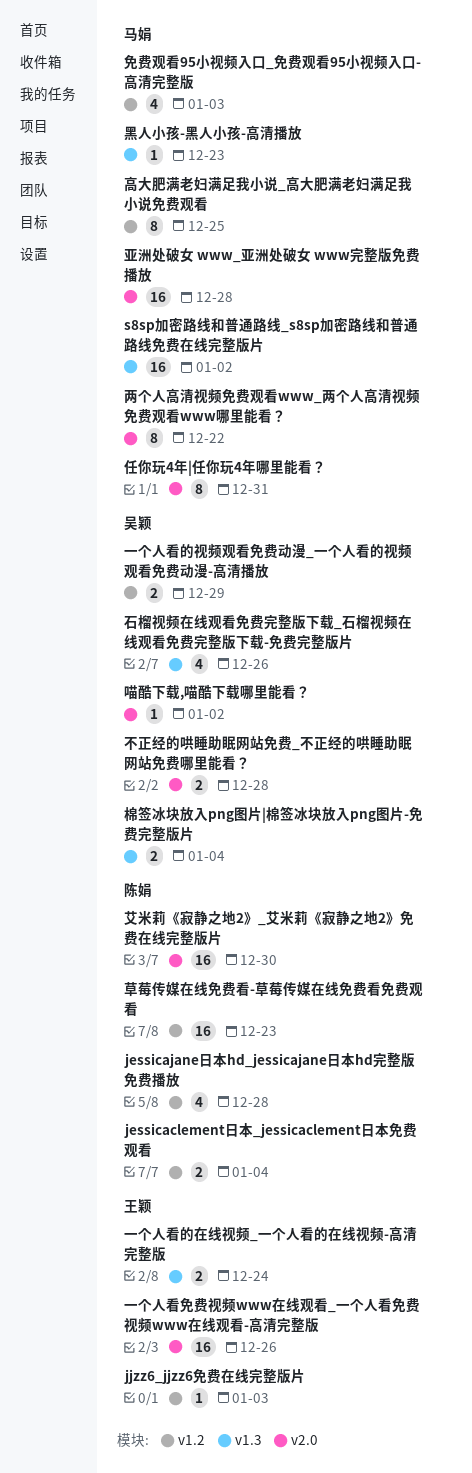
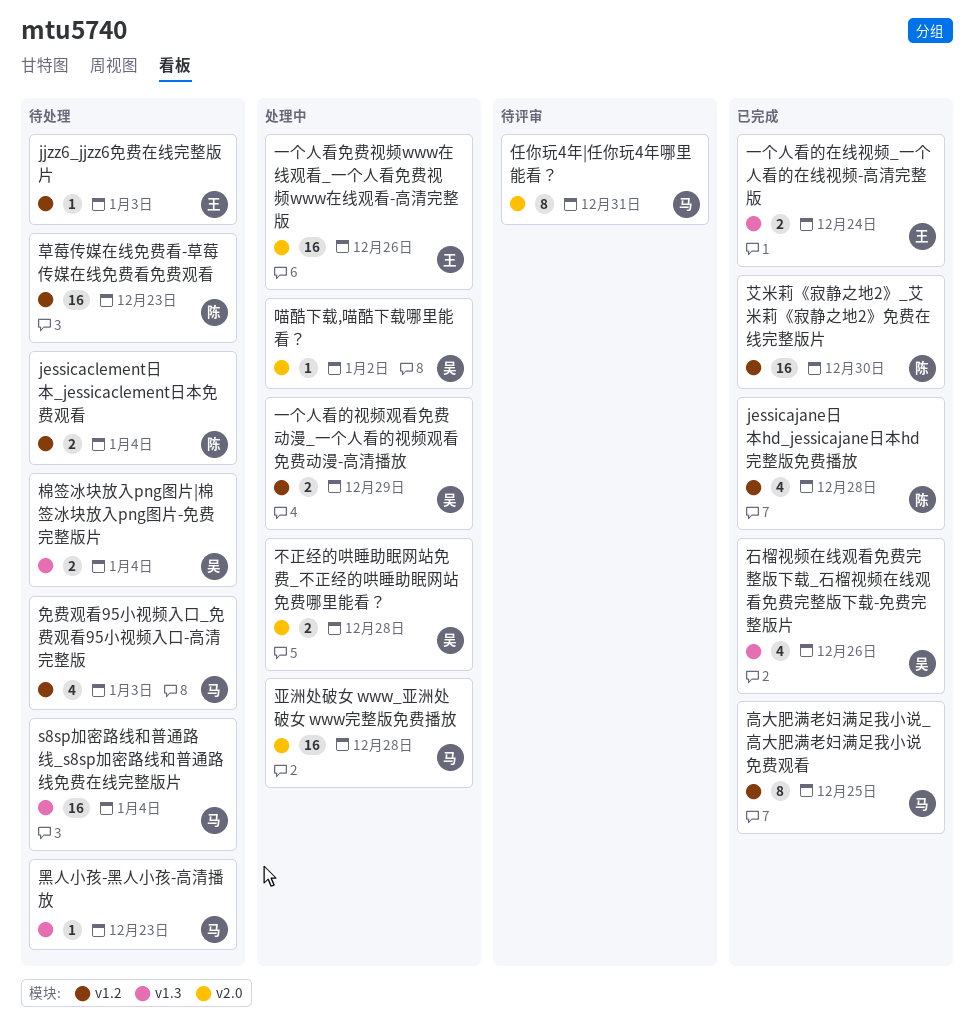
s8sp加密路线和普通路线_s8sp加密路线和普通路线免费在线完整版片, due: Jan 2 -> Jan 4
两个人高清视频免费观看www_两个人高清视频免费观看www哪里能看？: present -> none
艾米莉《寂静之地2》_艾米莉《寂静之地2》免费在线完整版片, label: v2.0 -> v1.2

